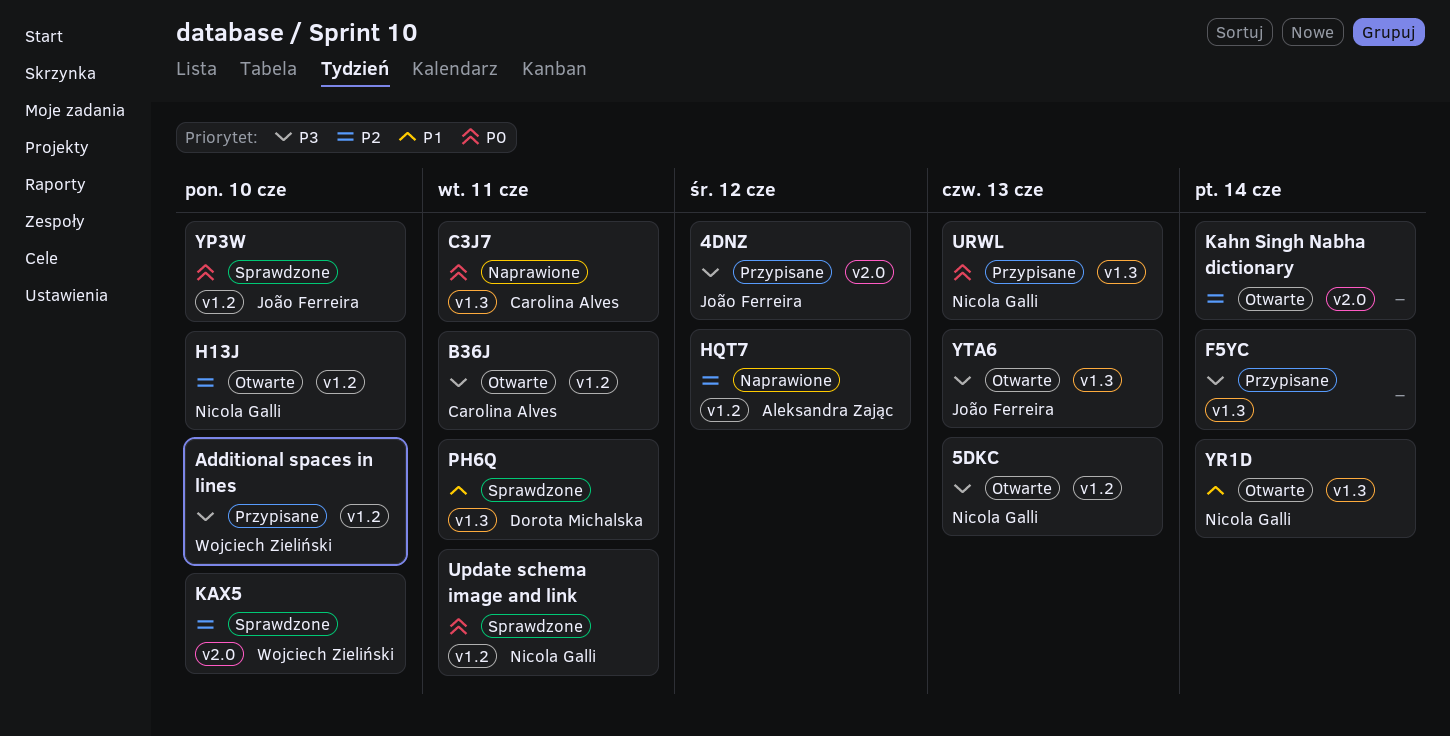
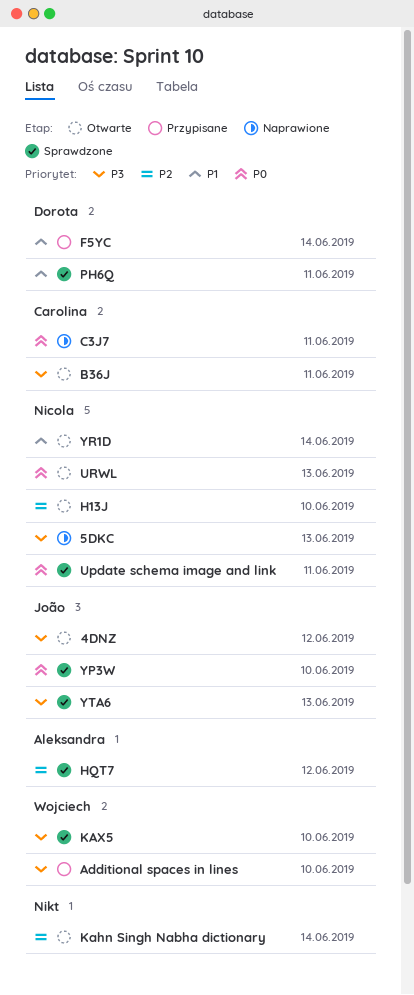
4DNZ, status: Przypisane -> Otwarte
5DKC, status: Otwarte -> Naprawione
F5YC, owner: none -> Dorota Michalska
F5YC, priority: P3 -> P1
HQT7, status: Naprawione -> Sprawdzone
KAX5, priority: P2 -> P3
URWL, status: Przypisane -> Otwarte
YTA6, status: Otwarte -> Sprawdzone

